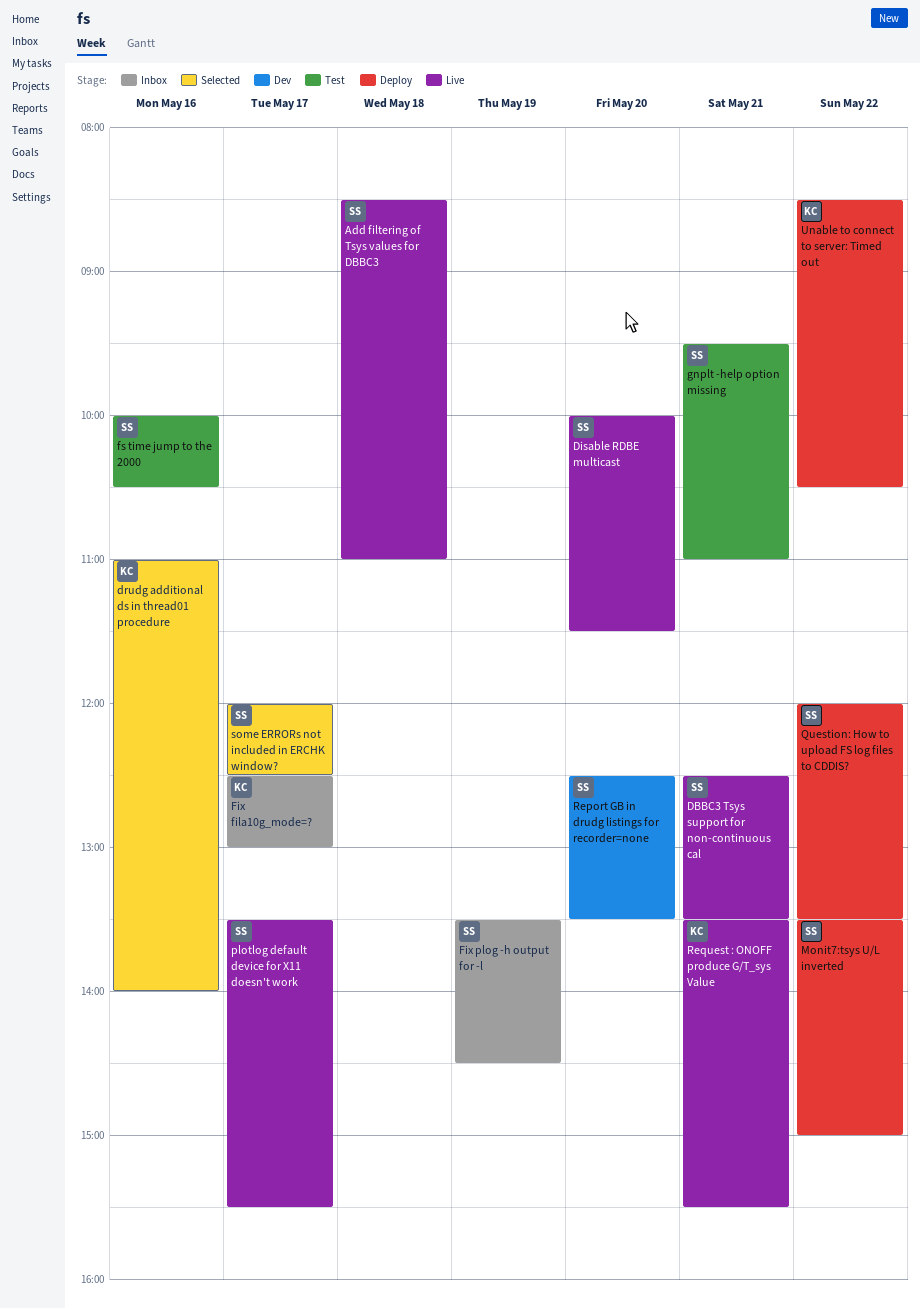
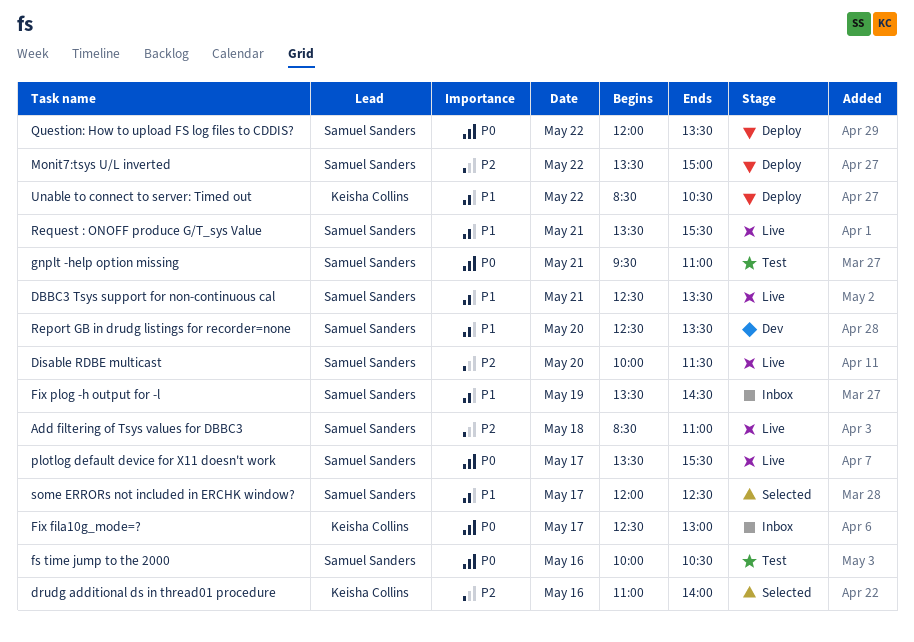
Request : ONOFF produce G/T_sys Value, owner: Keisha Collins -> Samuel Sanders

